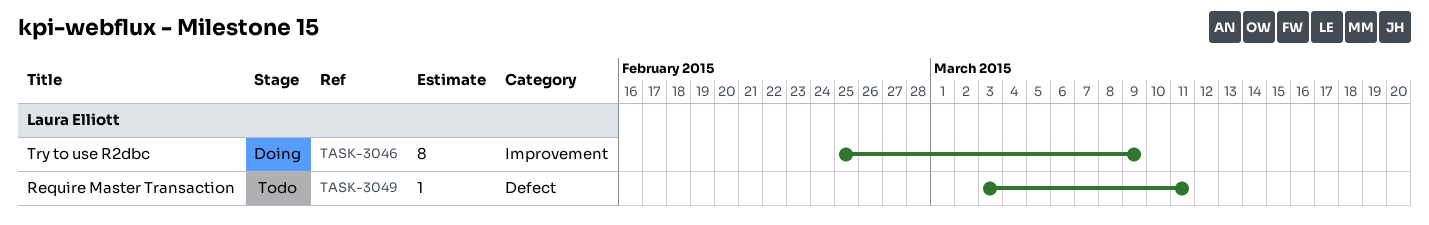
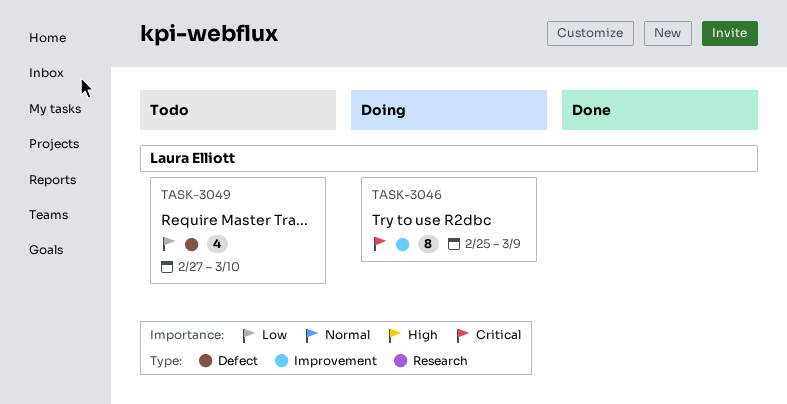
TASK-3049, estimate: 1 -> 4
TASK-3049, start: Mar 3 -> Feb 27
TASK-3049, due: Mar 11 -> Mar 10

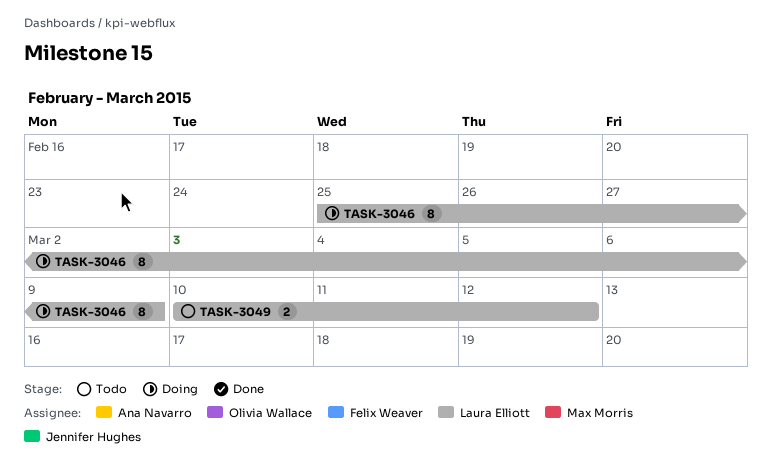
TASK-3049, estimate: 4 -> 2
TASK-3049, start: Feb 27 -> Mar 10
TASK-3049, due: Mar 10 -> Mar 12

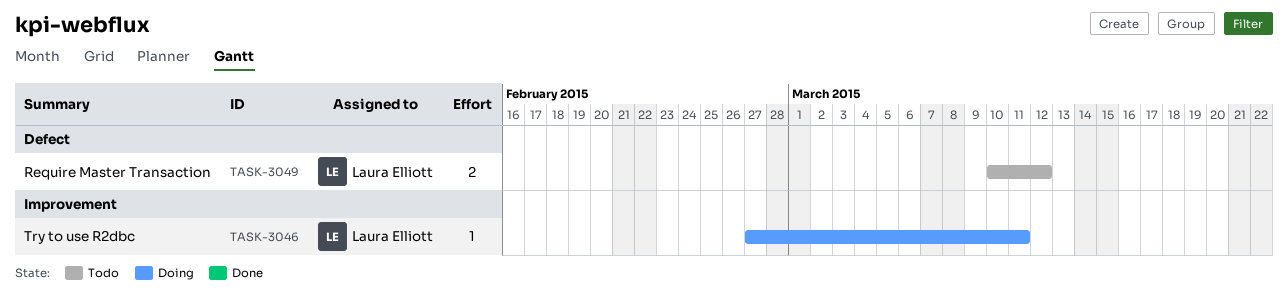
TASK-3046, estimate: 8 -> 1
TASK-3046, start: Feb 25 -> Feb 27
TASK-3046, due: Mar 9 -> Mar 11

